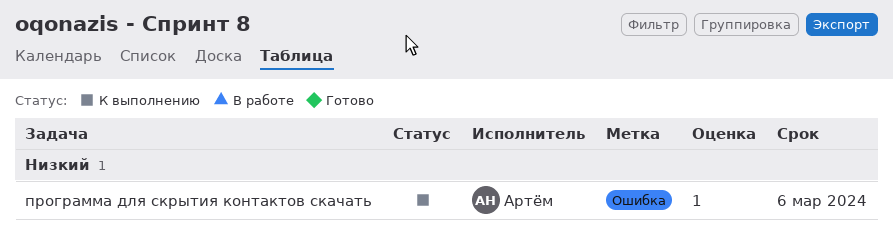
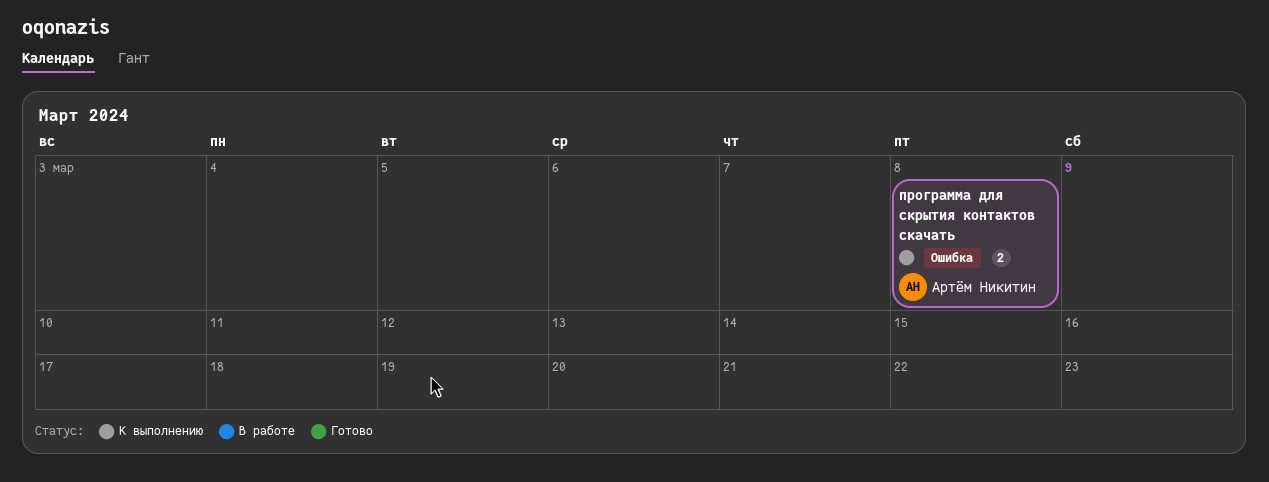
программа для скрытия контактов скачать, estimate: 1 -> 2
программа для скрытия контактов скачать, due: Mar 6 -> Mar 8

